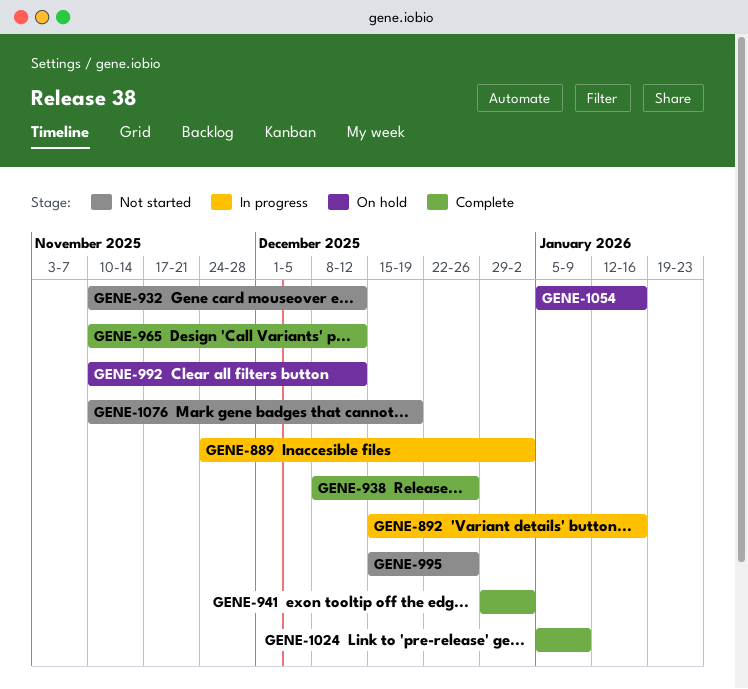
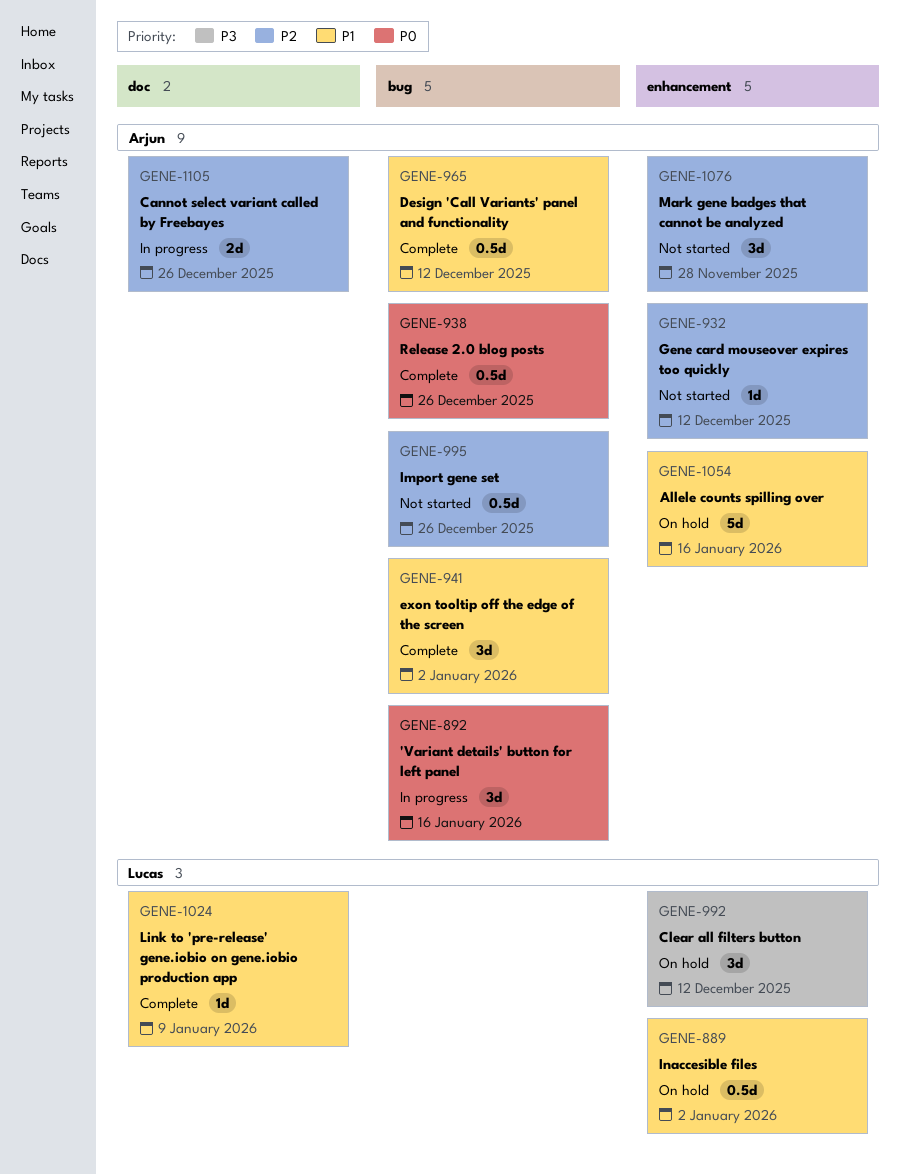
GENE-889, status: In progress -> On hold
GENE-1076, due: Dec 19 -> Nov 28
GENE-1105: none -> present

